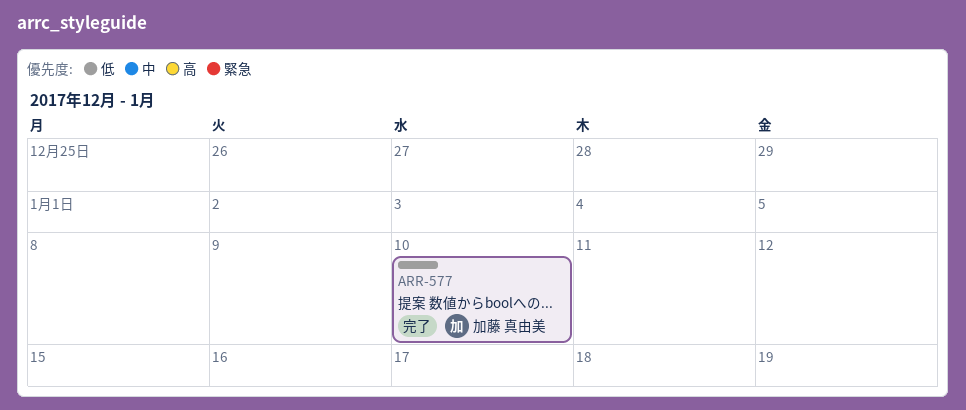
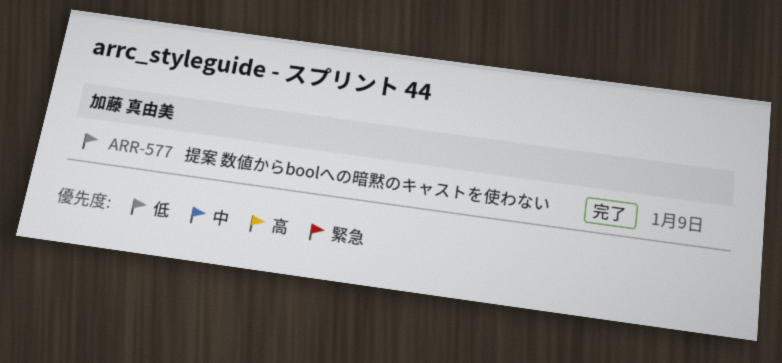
ARR-577, due: Jan 10 -> Jan 9

